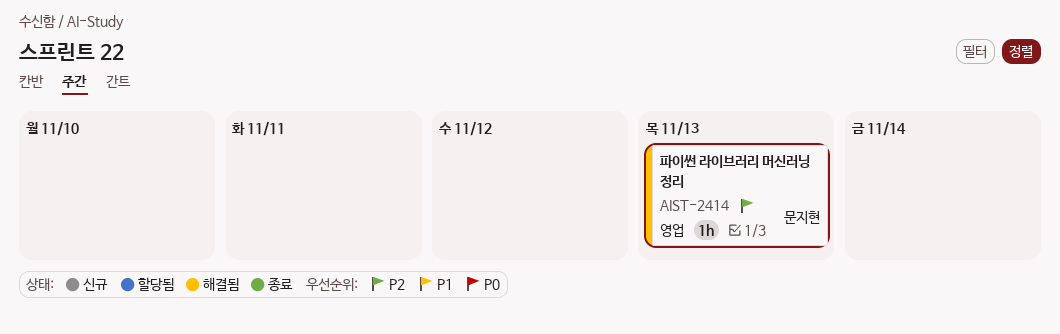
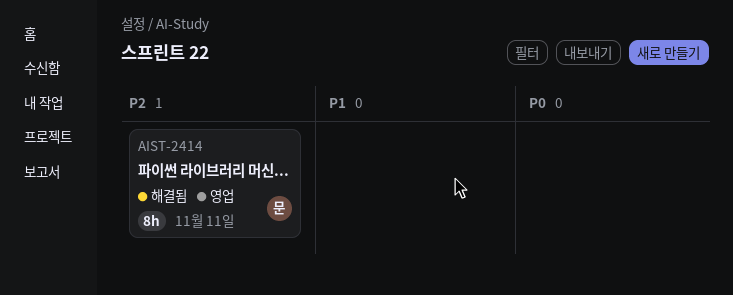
AIST-2414, estimate: 1h -> 8h
AIST-2414, due: Nov 13 -> Nov 11

